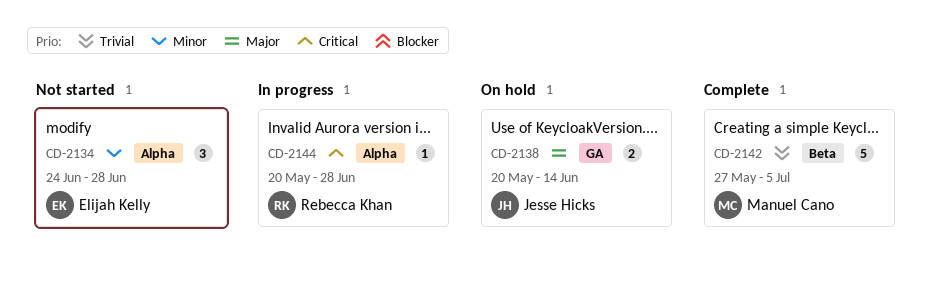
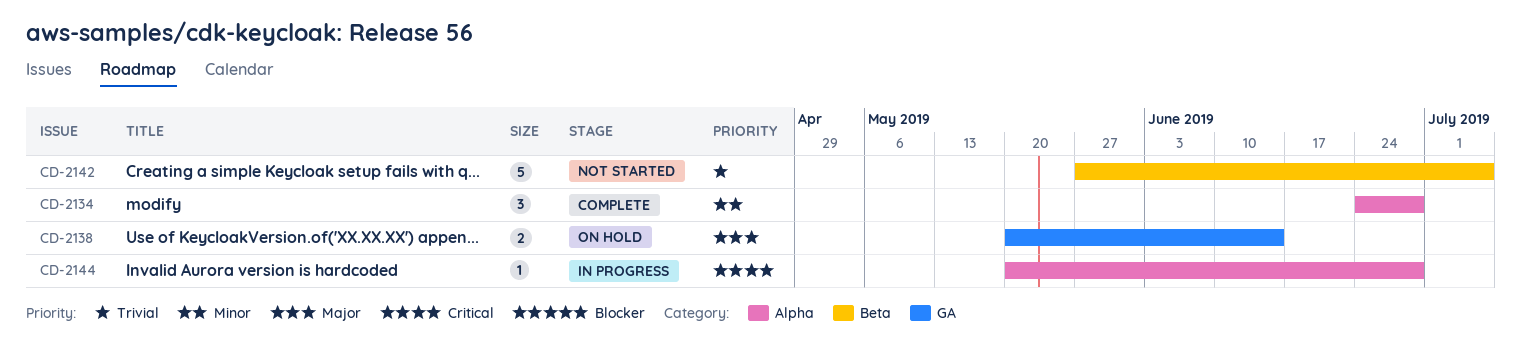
CD-2134, status: Not started -> Complete
CD-2142, status: Complete -> Not started

